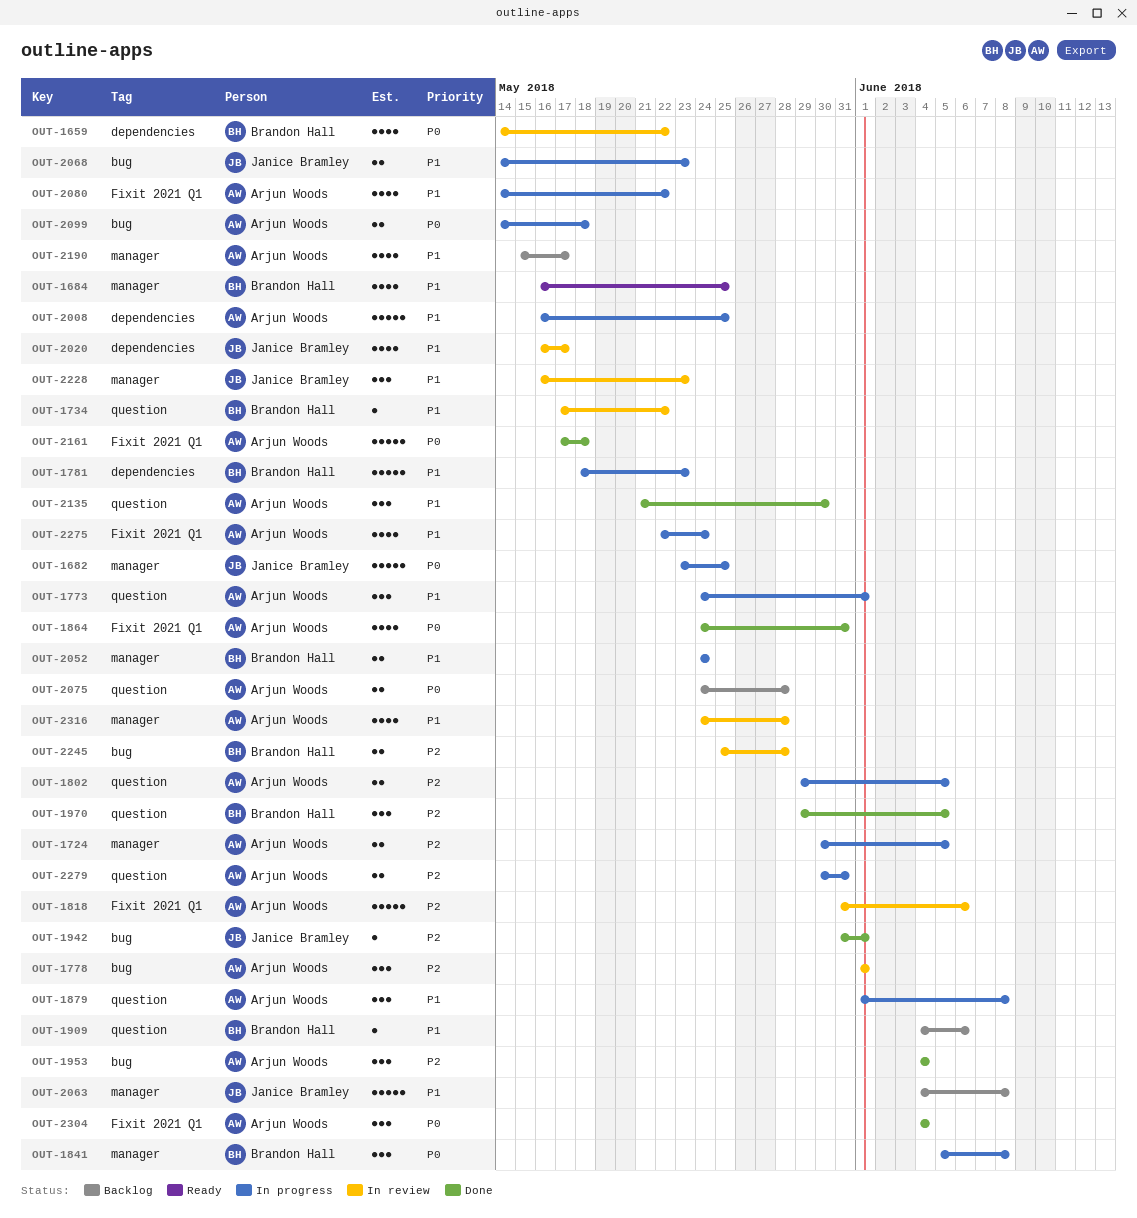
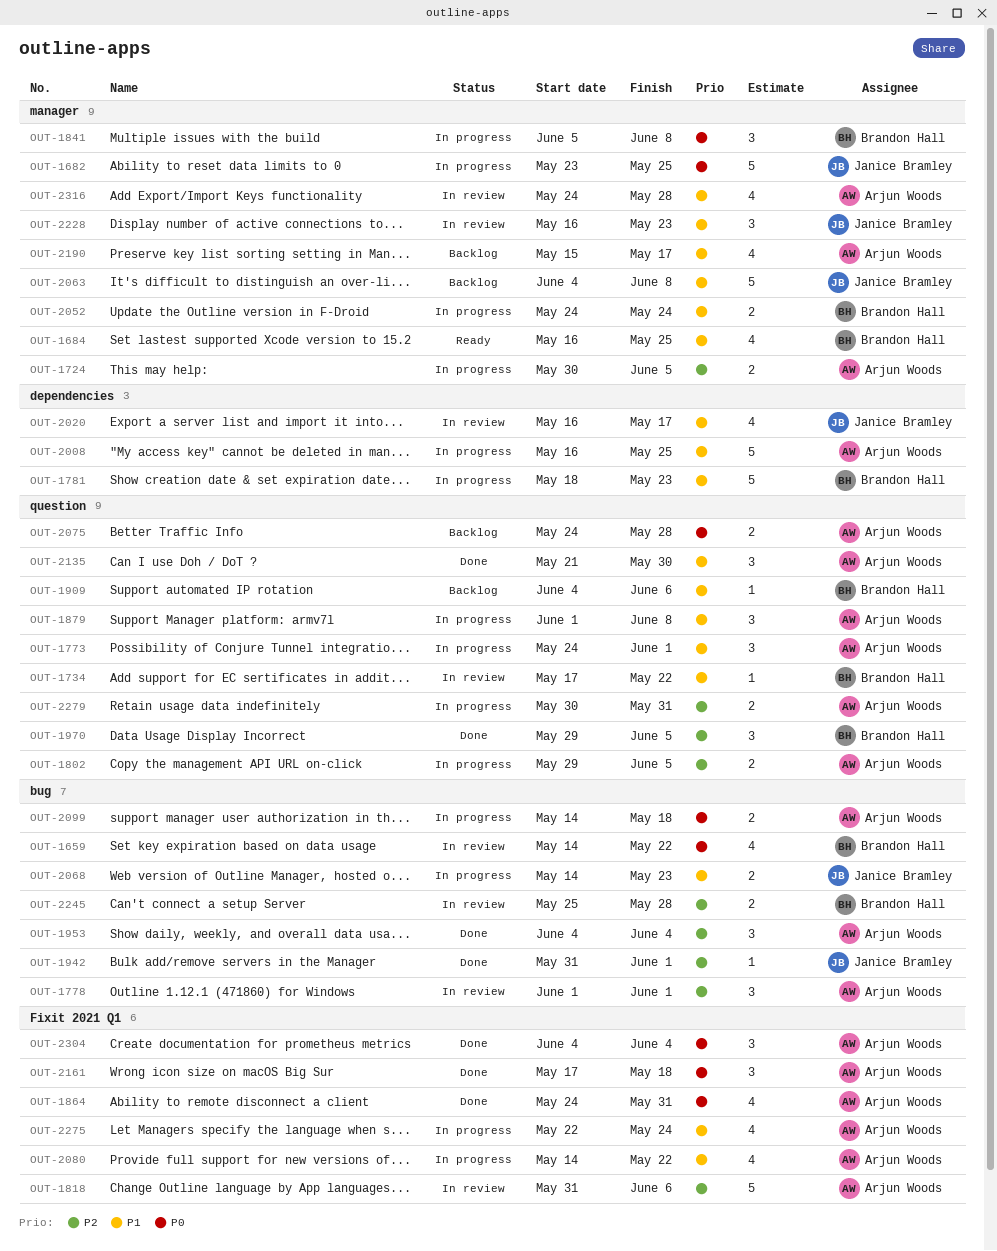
OUT-1659, label: dependencies -> bug
OUT-2161, estimate: 5 -> 3

